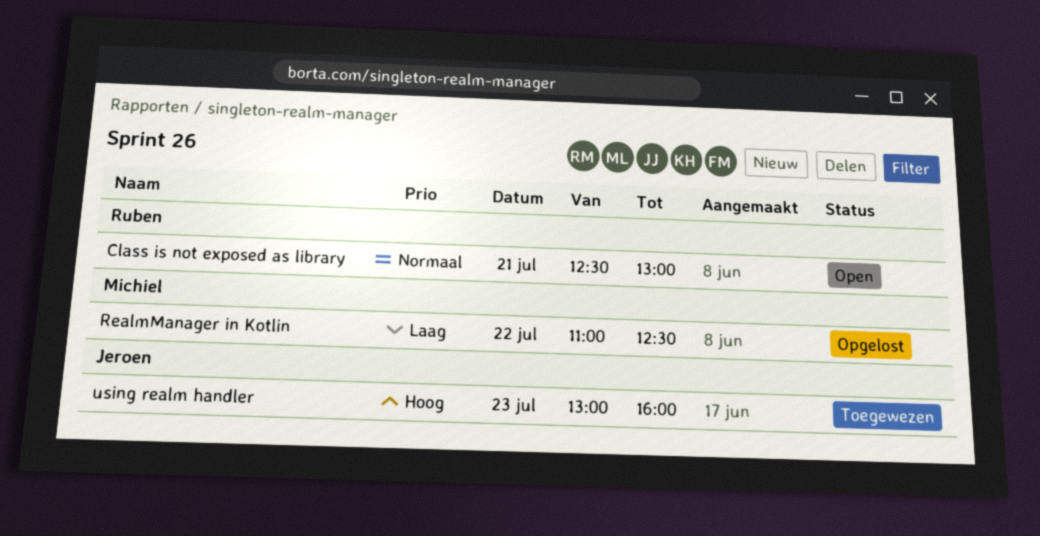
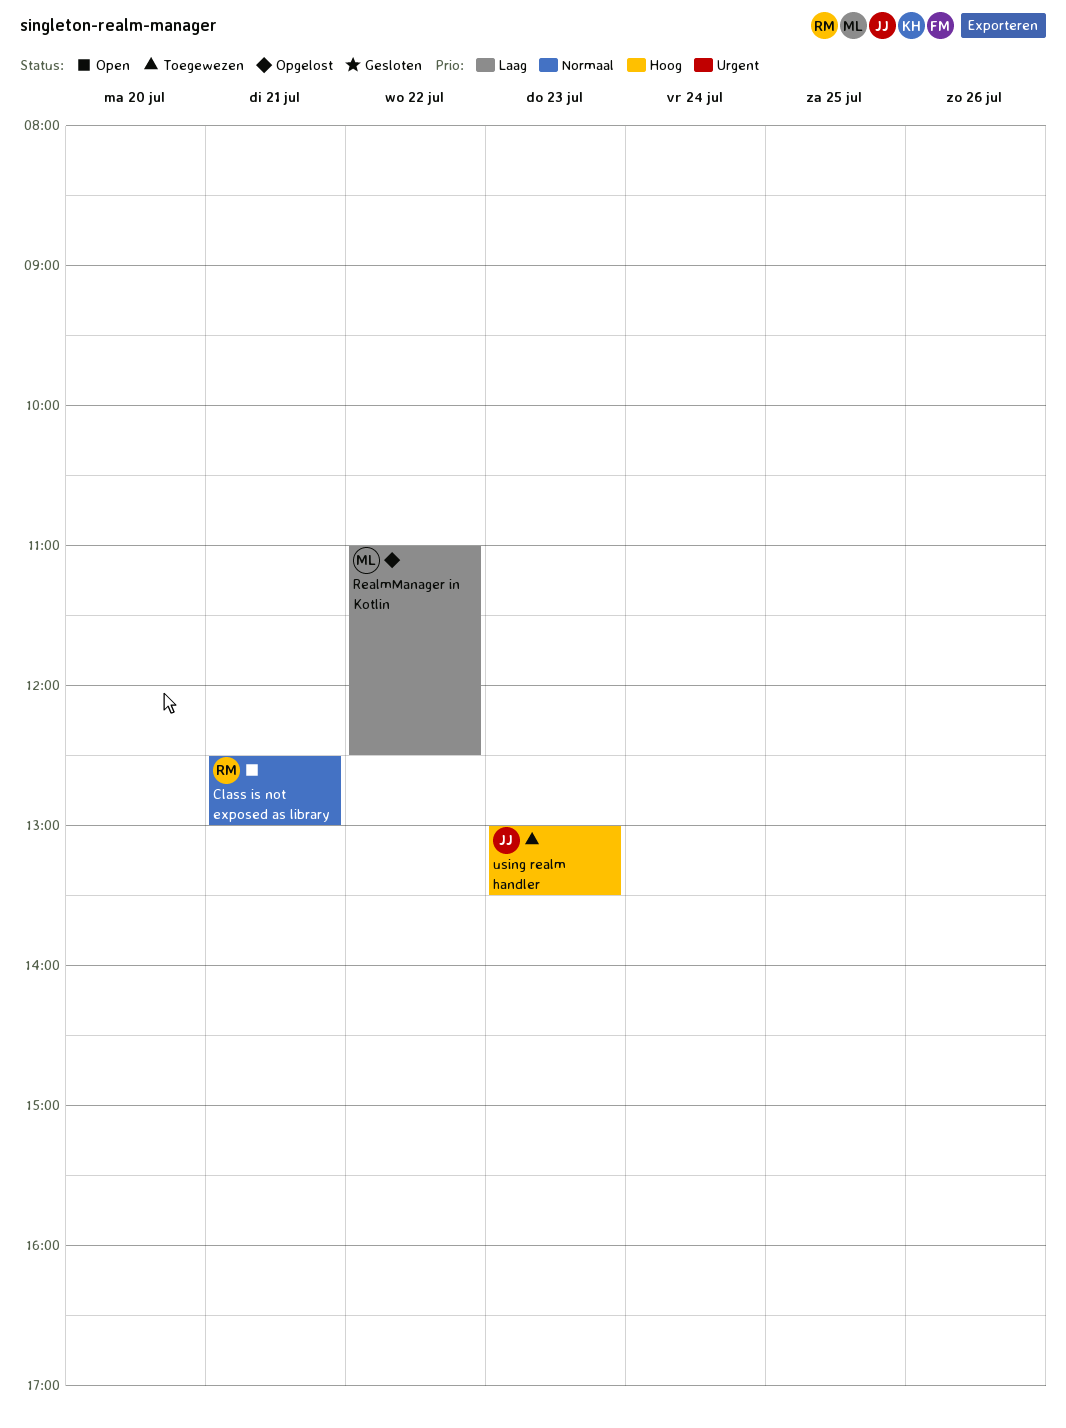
using realm handler, ends: 16:00 -> 13:30

